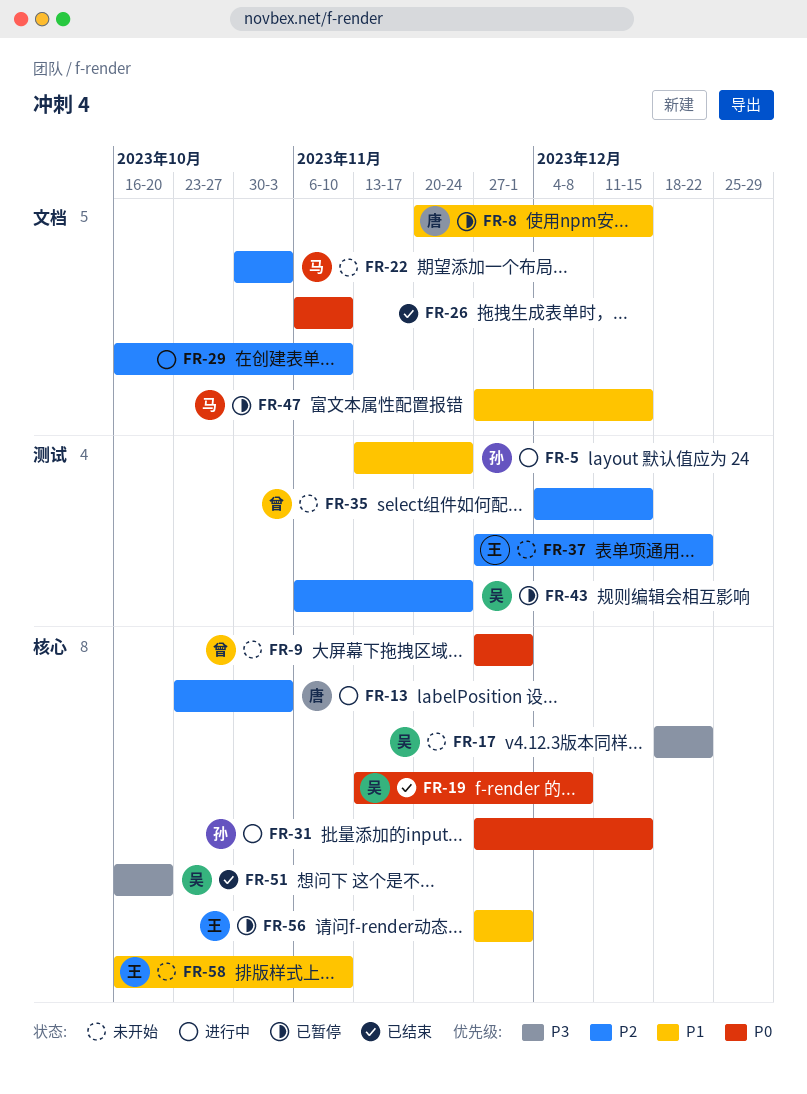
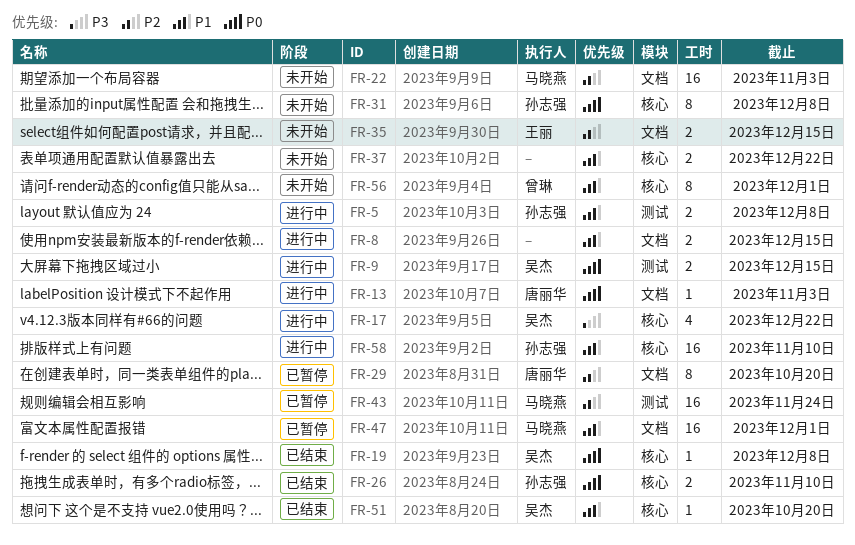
FR-5, due: Nov 24 -> Dec 8
FR-8, status: 已暂停 -> 进行中
FR-8, owner: 唐丽华 -> none
FR-9, status: 未开始 -> 进行中
FR-9, owner: 曾琳 -> 吴杰
FR-9, label: 核心 -> 测试
FR-9, due: Dec 1 -> Dec 15
FR-13, priority: P2 -> P0
FR-13, label: 核心 -> 文档
FR-17, status: 未开始 -> 进行中
FR-26, owner: none -> 孙志强
FR-26, label: 文档 -> 核心
FR-29, status: 进行中 -> 已暂停
FR-29, owner: none -> 唐丽华
FR-29, due: Nov 10 -> Oct 20
FR-31, status: 进行中 -> 未开始
FR-31, due: Dec 15 -> Dec 8
FR-35, owner: 曾琳 -> 王丽
FR-35, label: 测试 -> 文档
FR-37, owner: 王丽 -> none
FR-37, priority: P2 -> P1
FR-37, label: 测试 -> 核心
FR-43, owner: 吴杰 -> 马晓燕
FR-47, due: Dec 15 -> Dec 1
FR-51, priority: P3 -> P1
FR-56, status: 已暂停 -> 未开始
FR-56, owner: 王丽 -> 曾琳
FR-58, status: 未开始 -> 进行中
FR-58, owner: 王丽 -> 孙志强

